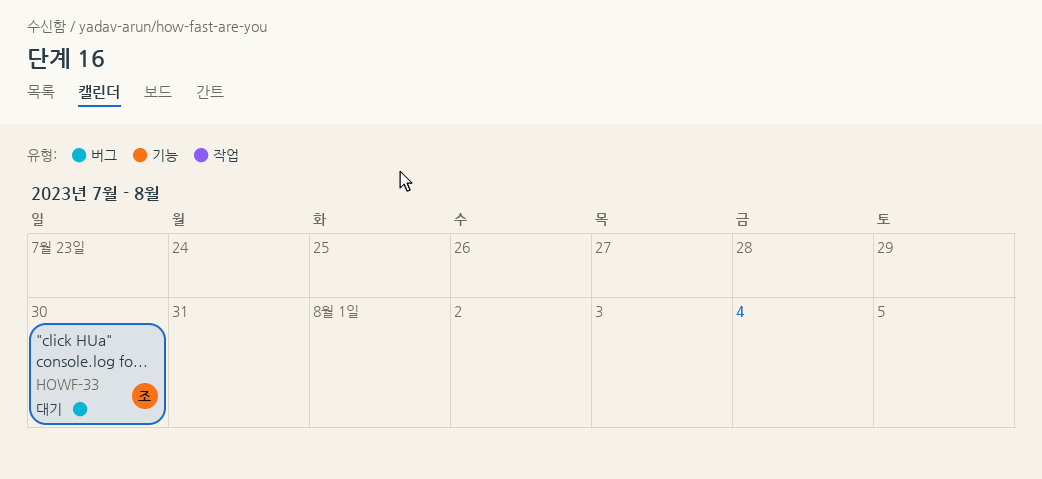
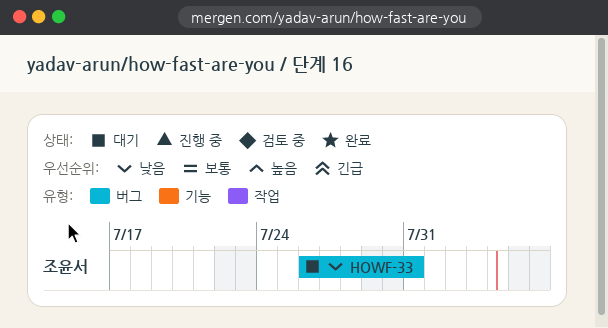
HOWF-33, due: Jul 30 -> Jul 31

